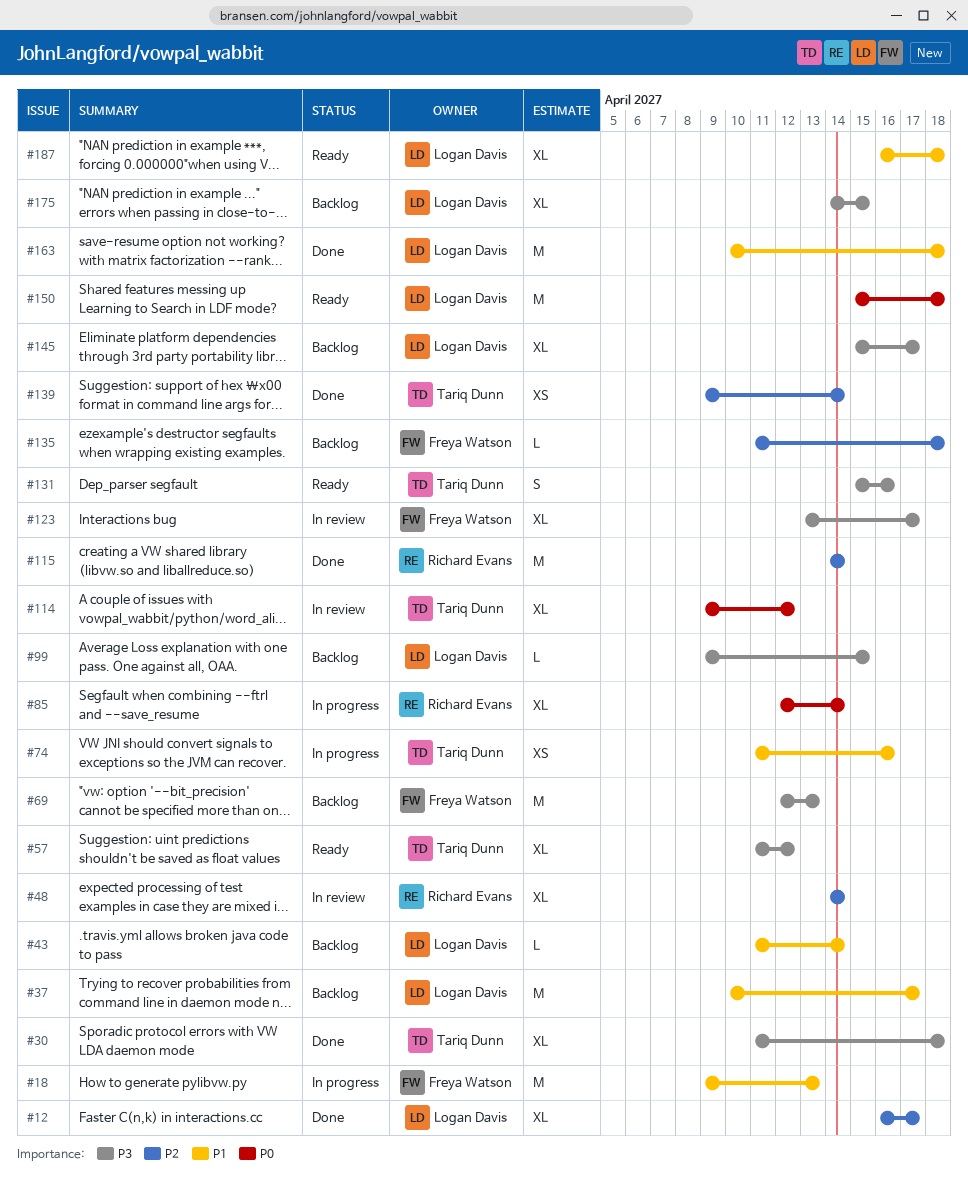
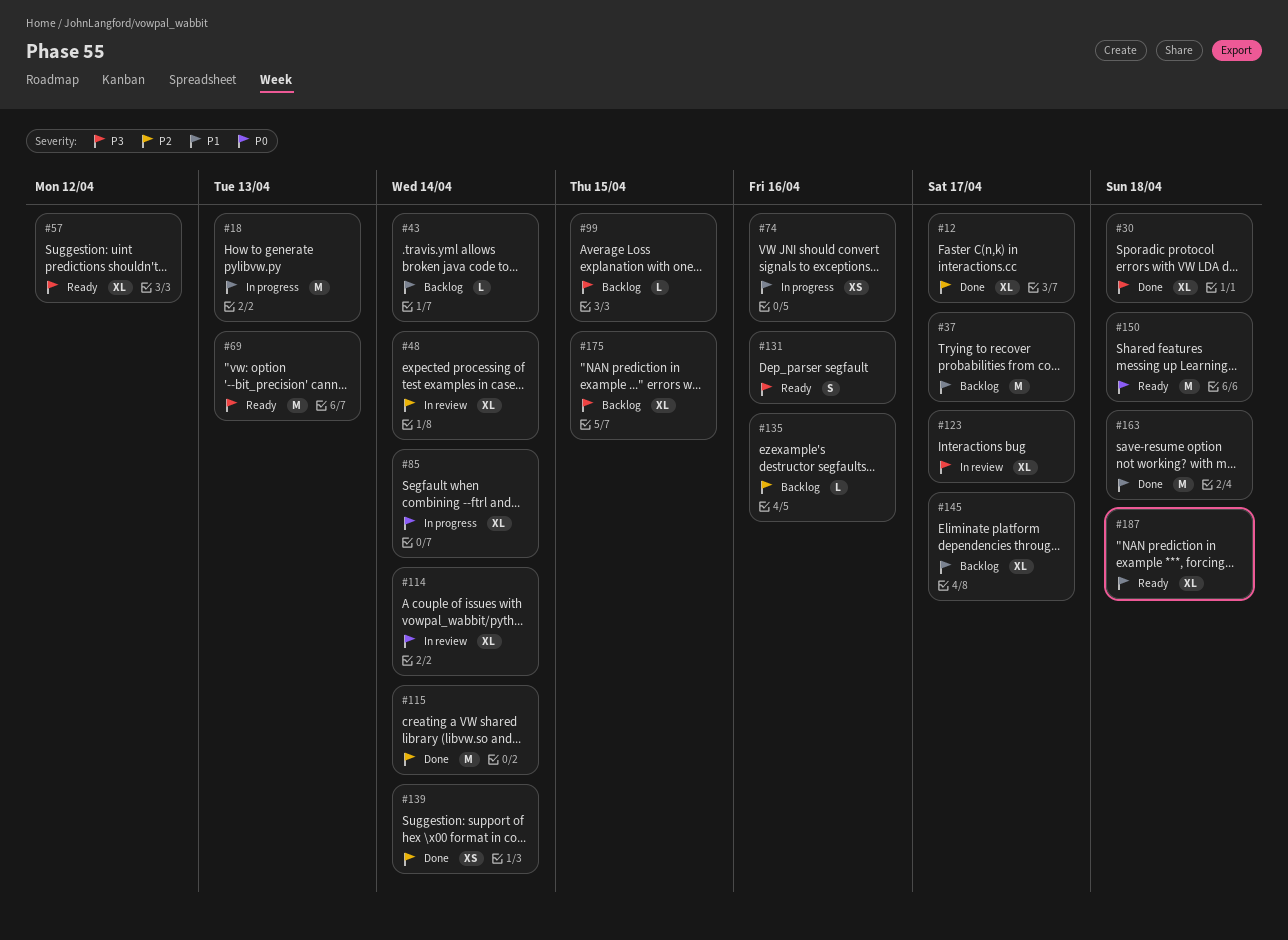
#69, status: Backlog -> Ready
#114, due: Apr 12 -> Apr 14
#135, due: Apr 18 -> Apr 16
#145, priority: P3 -> P1

